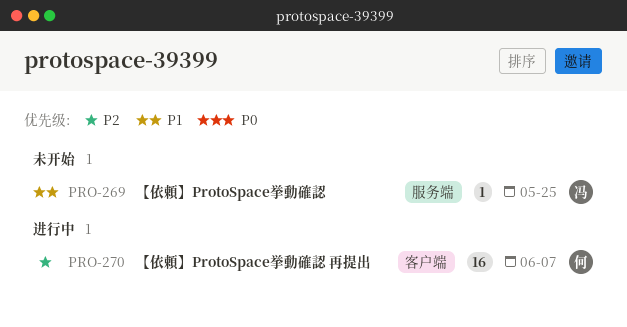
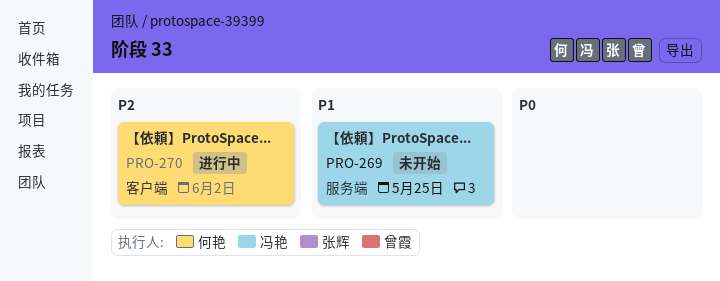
PRO-270, due: Jun 7 -> Jun 2

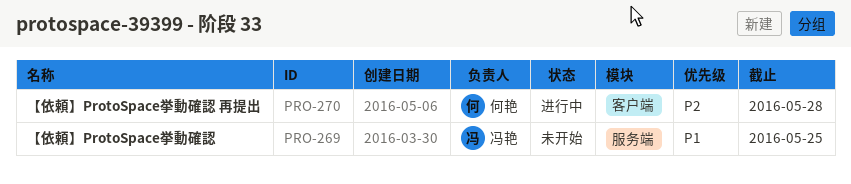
PRO-270, due: Jun 2 -> May 28

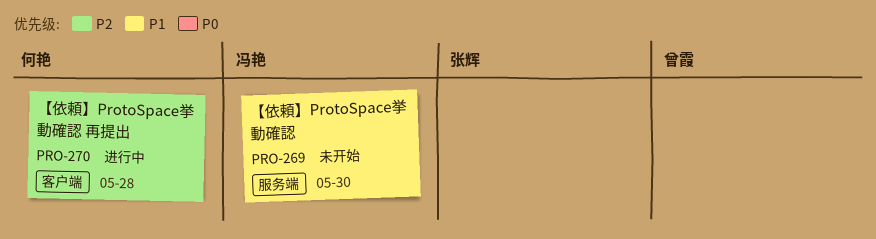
PRO-269, due: May 25 -> May 30

